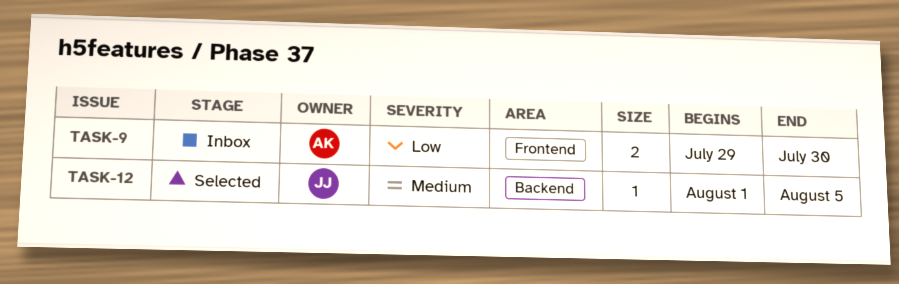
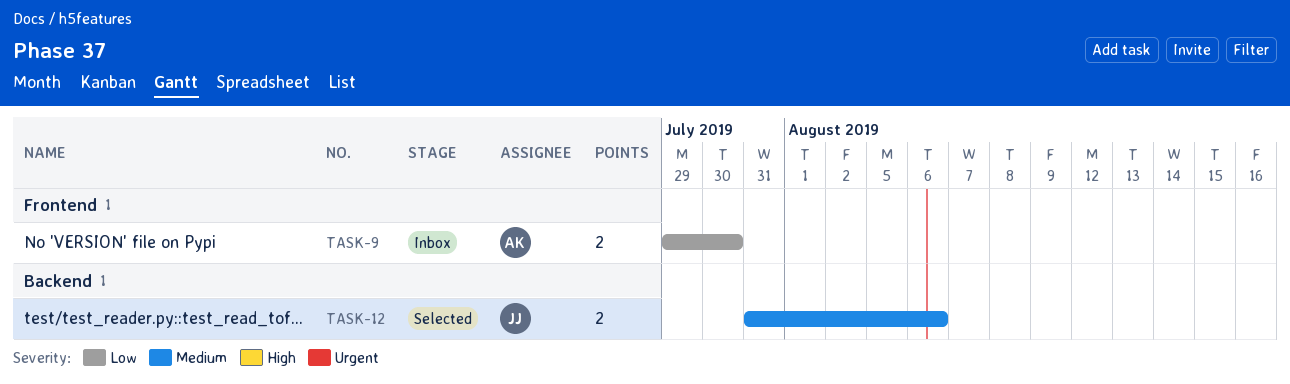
TASK-12, estimate: 1 -> 2
TASK-12, start: Aug 1 -> Jul 31
TASK-12, due: Aug 5 -> Aug 6

